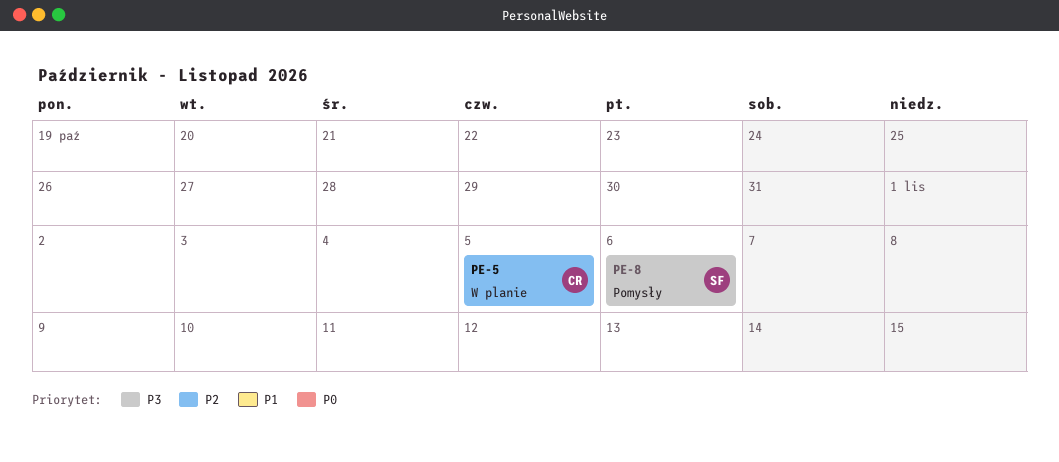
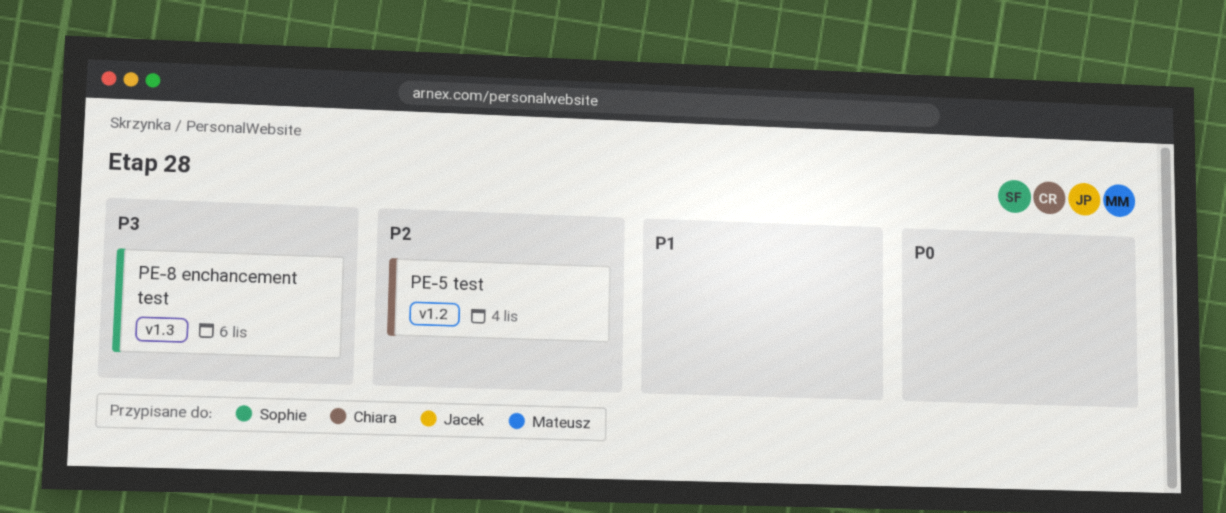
PE-5, due: Nov 5 -> Nov 4

